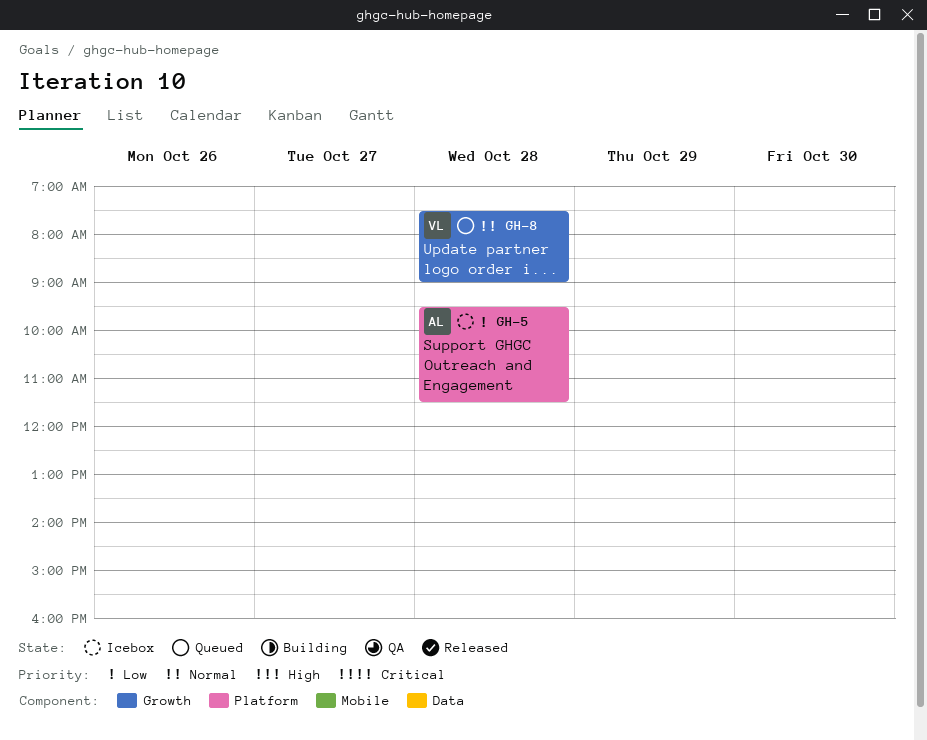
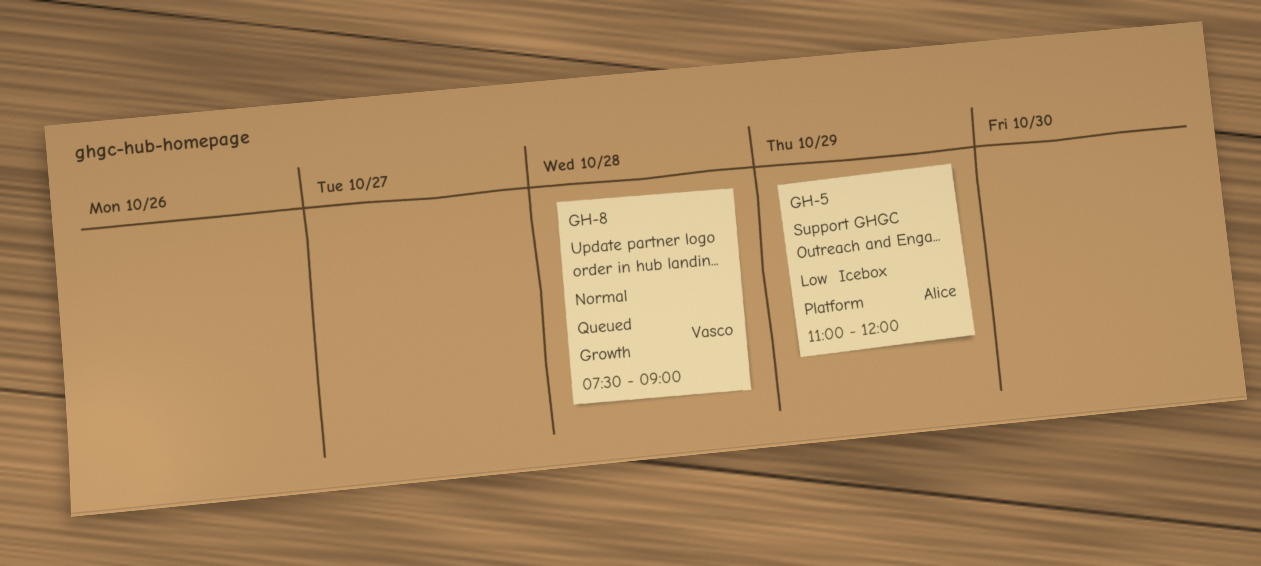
GH-5, day: Oct 28 -> Oct 29
GH-5, begins: 09:30 -> 11:00
GH-5, ends: 11:30 -> 12:00

